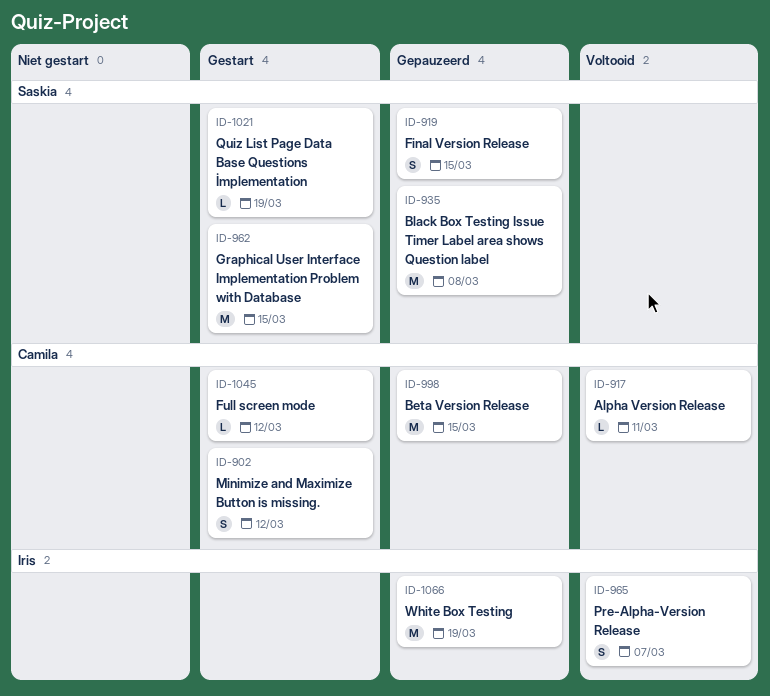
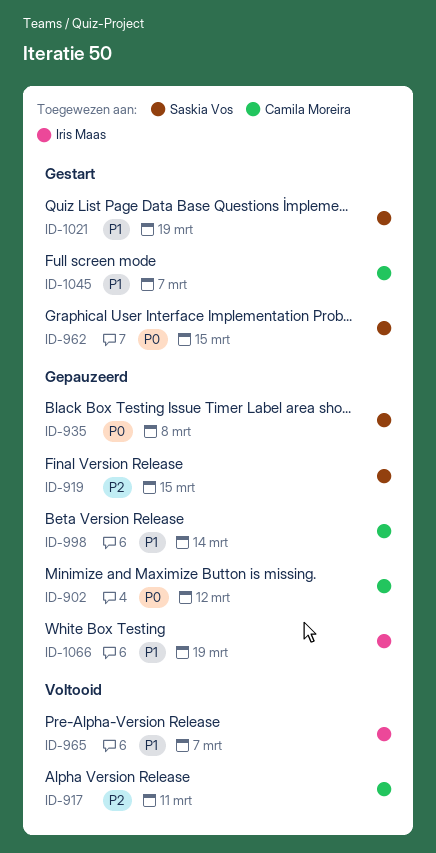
ID-902, status: Gestart -> Gepauzeerd
ID-998, due: Mar 15 -> Mar 14
ID-1045, due: Mar 12 -> Mar 7

